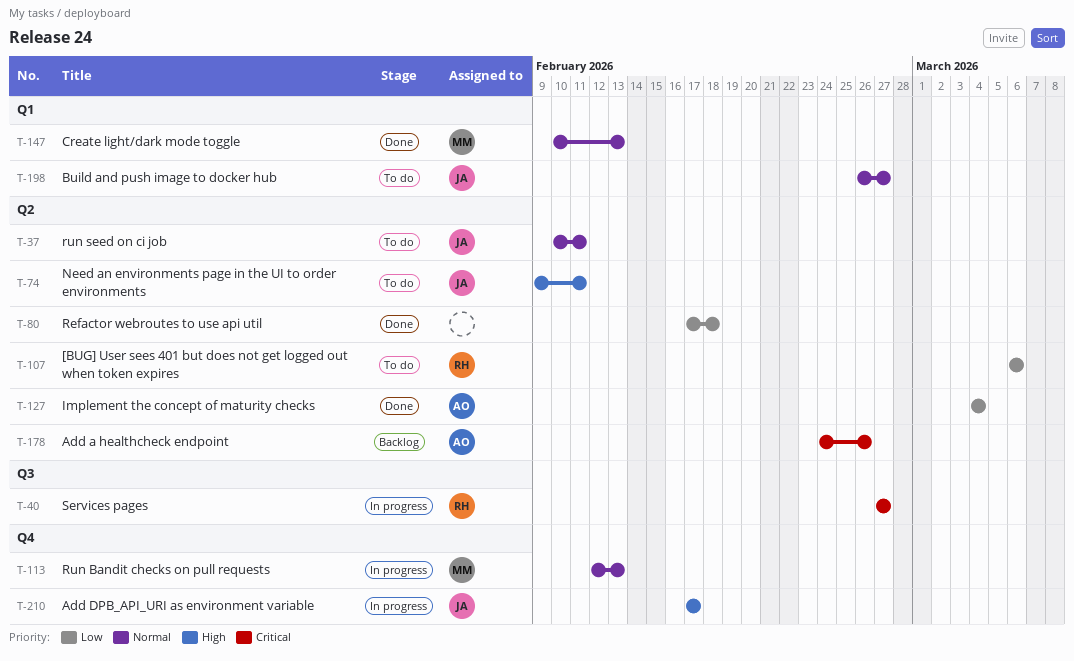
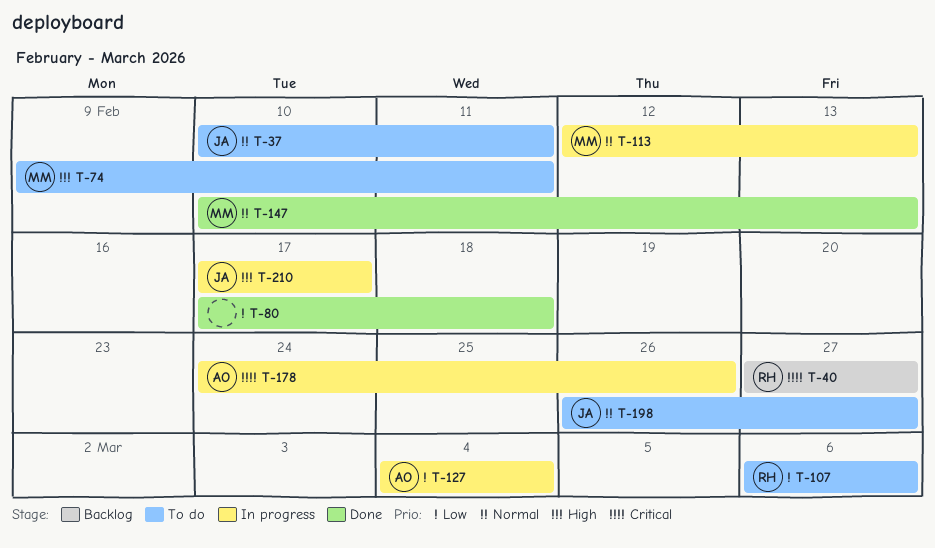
T-40, status: In progress -> Backlog
T-74, owner: JA -> MM
T-127, status: Done -> In progress
T-178, status: Backlog -> In progress

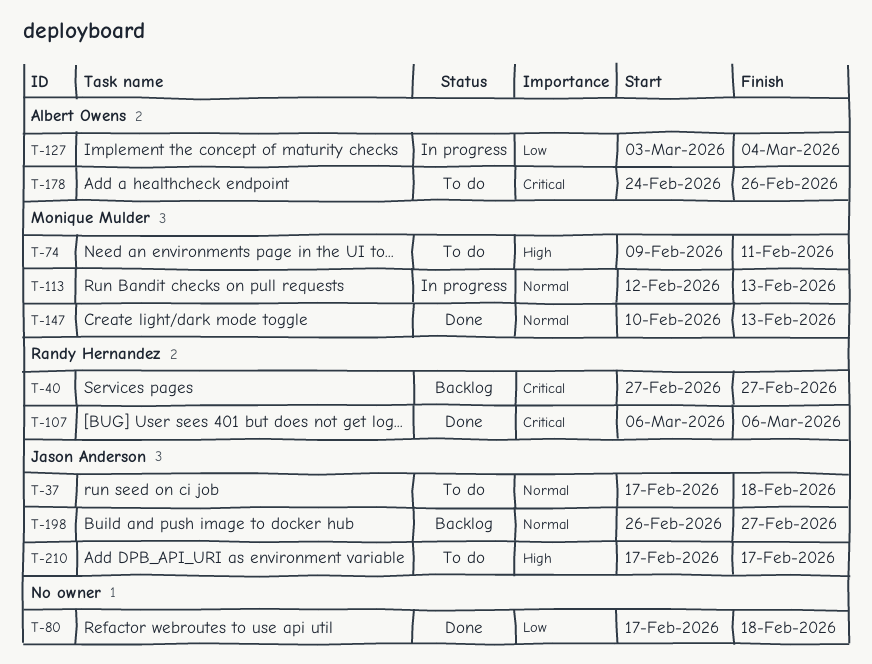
T-37, start: Feb 10 -> Feb 17
T-37, due: Feb 11 -> Feb 18
T-107, status: To do -> Done
T-107, priority: Low -> Critical
T-127, start: Mar 4 -> Mar 3
T-178, status: In progress -> To do
T-198, status: To do -> Backlog
T-210, status: In progress -> To do

